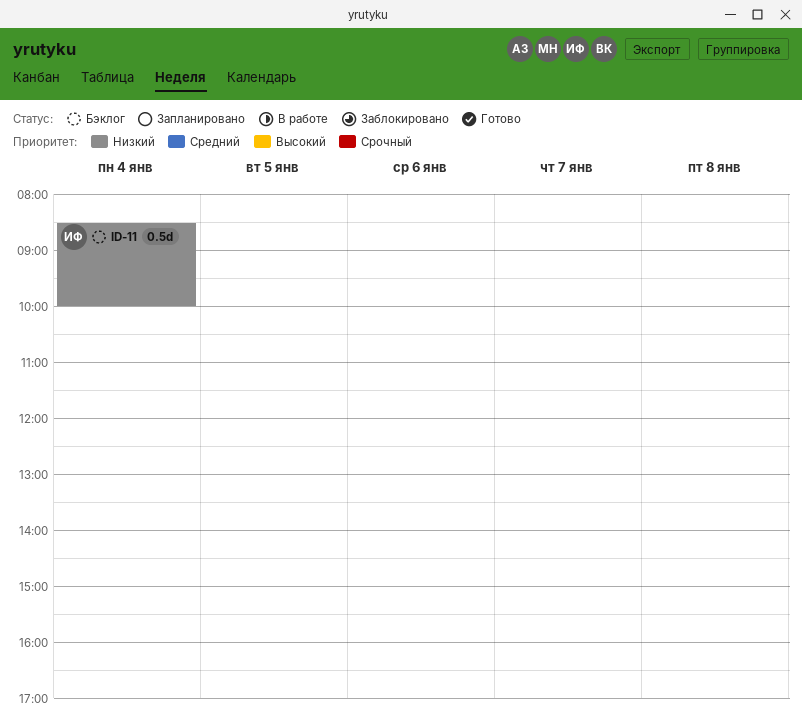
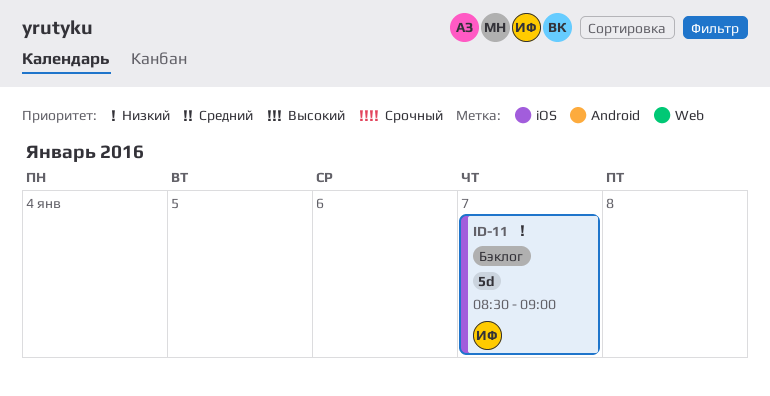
ID-11, estimate: 0.5d -> 5d
ID-11, day: Jan 4 -> Jan 7
ID-11, ends: 10:00 -> 09:00

